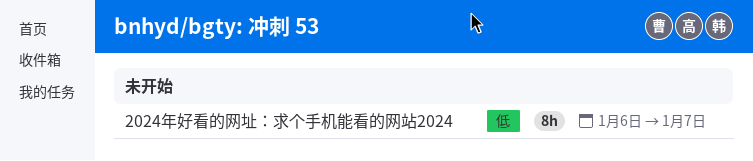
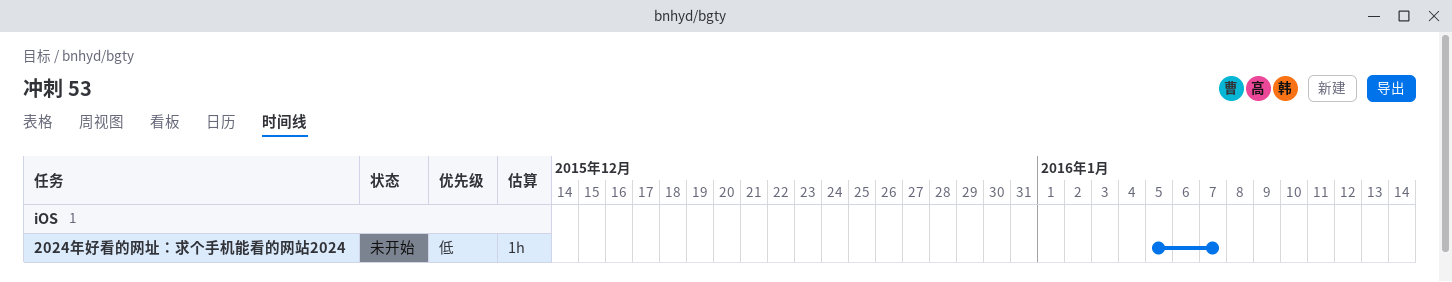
2024年好看的网址：求个手机能看的网站2024, estimate: 8h -> 1h
2024年好看的网址：求个手机能看的网站2024, start: Jan 6 -> Jan 5

